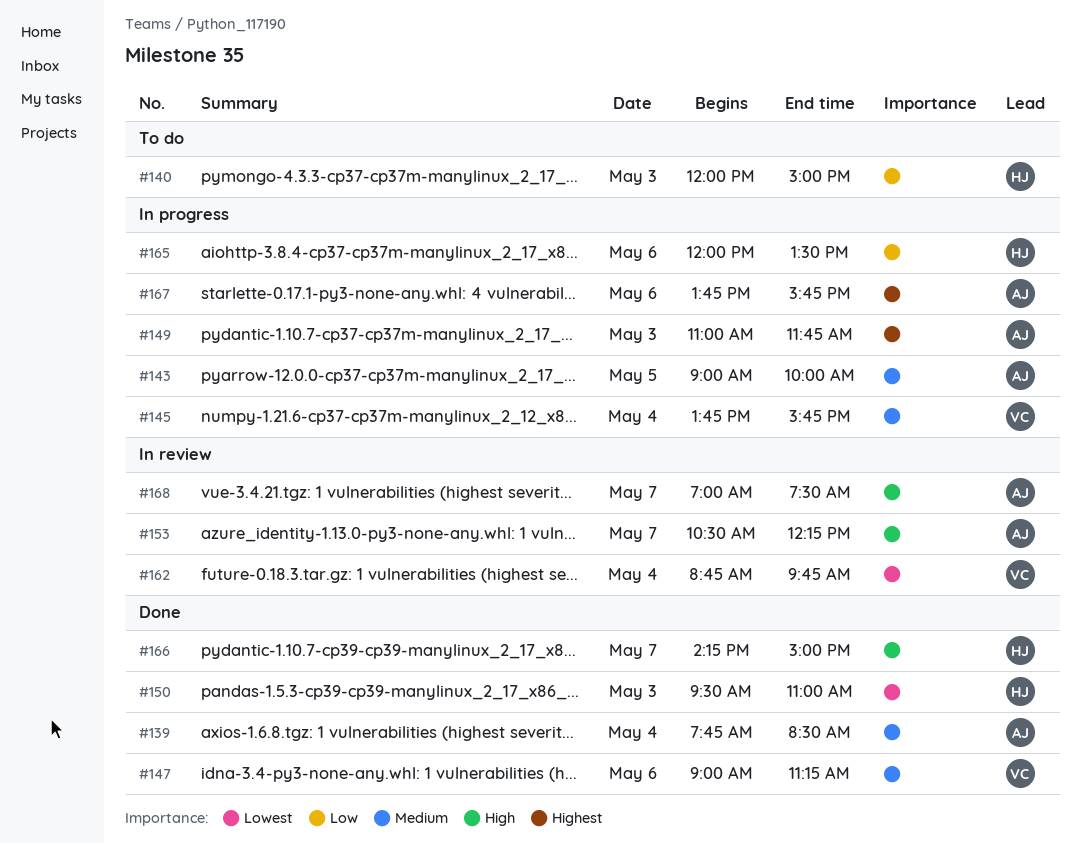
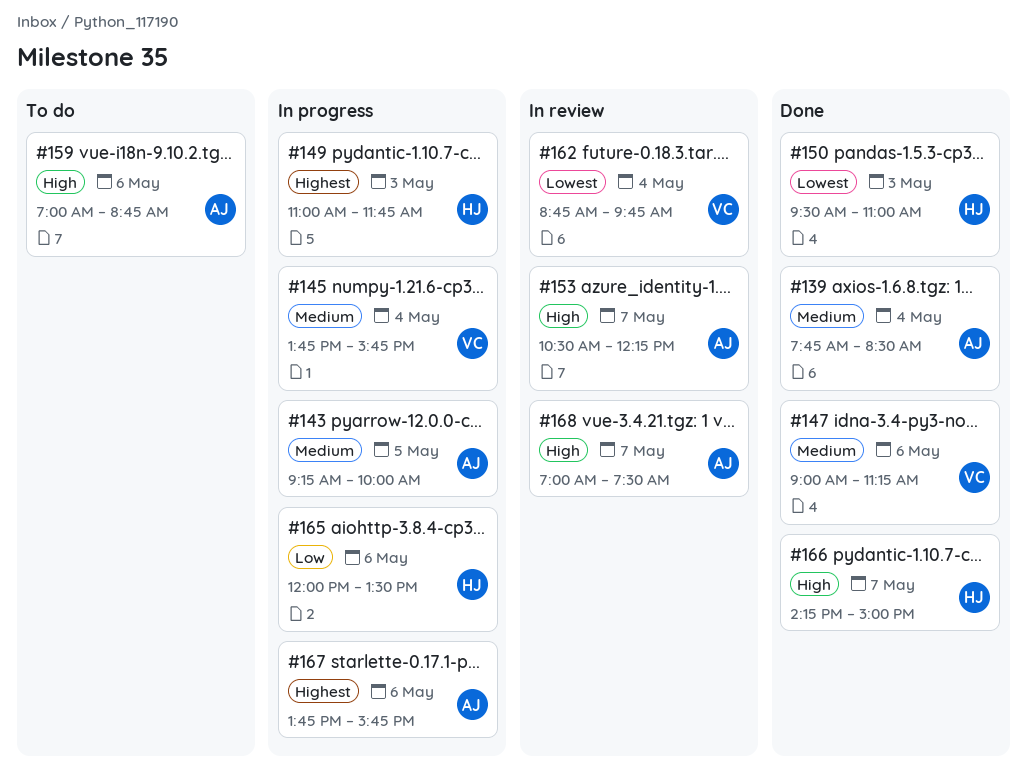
#140: present -> none
#143, begins: 09:00 -> 09:15
#149, owner: AJ -> HJ
#159: none -> present

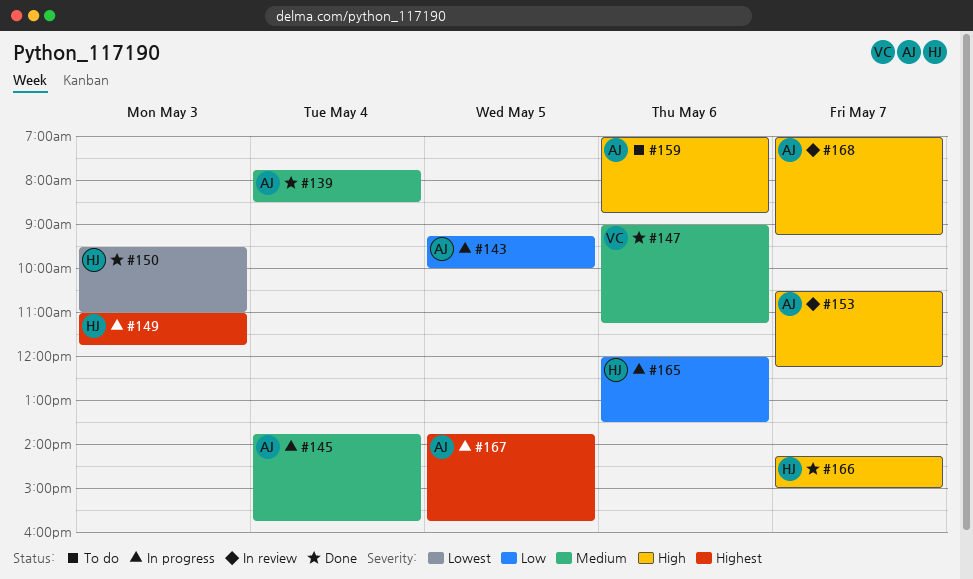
#143, priority: Medium -> Low
#145, owner: VC -> AJ
#162: present -> none
#167, day: May 6 -> May 5
#168, ends: 07:30 -> 09:15

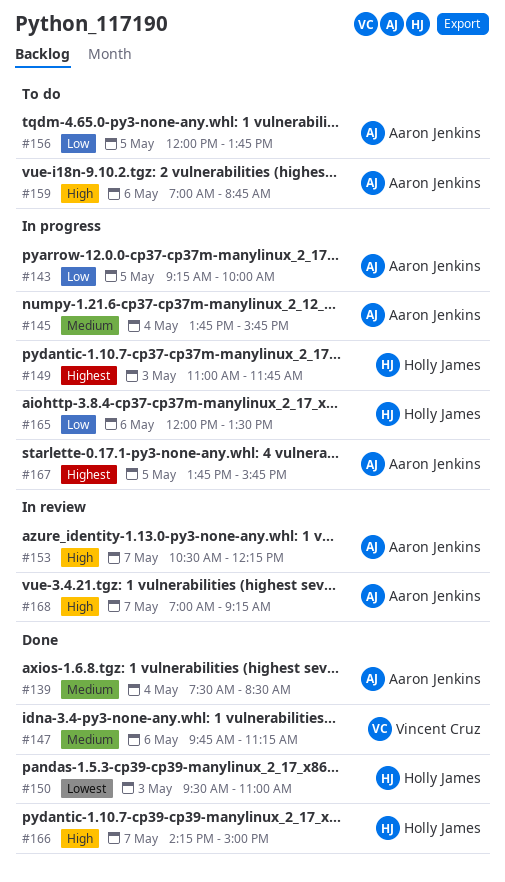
#139, begins: 07:45 -> 07:30
#147, begins: 09:00 -> 09:45
#156: none -> present

